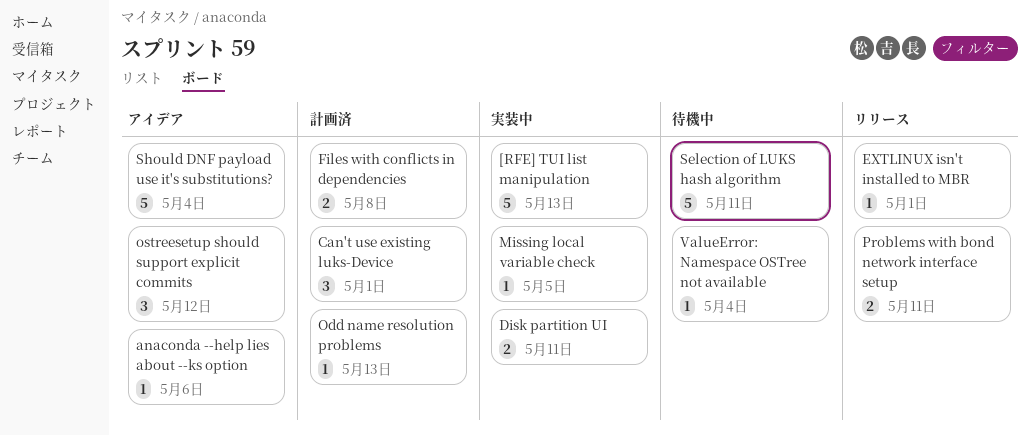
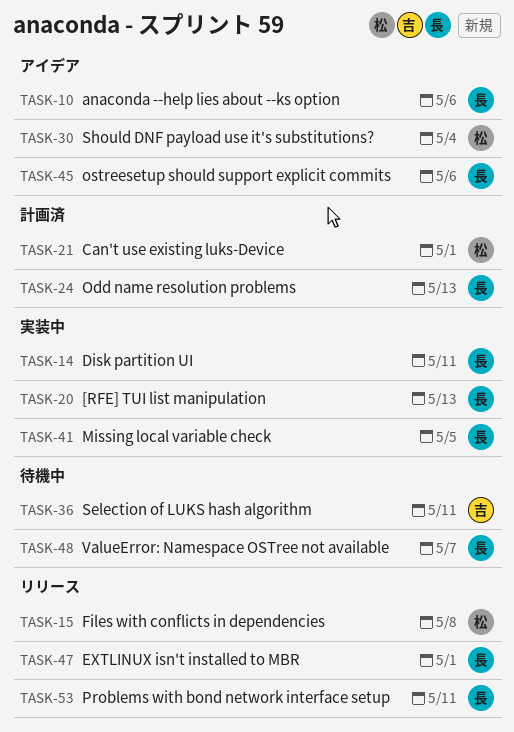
Files with conflicts in dependencies, status: 計画済 -> リリース
ostreesetup should support explicit commits, due: May 12 -> May 6
ValueError: Namespace OSTree not available, due: May 4 -> May 7

